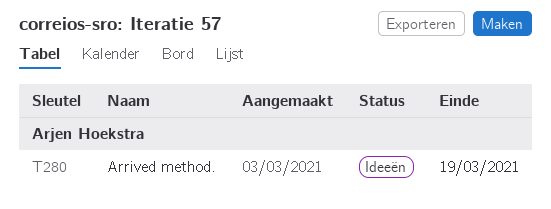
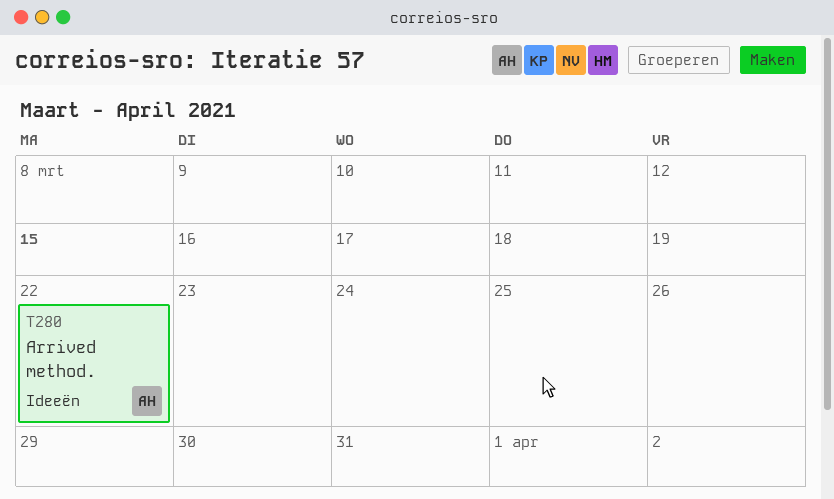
T280, due: Mar 19 -> Mar 22

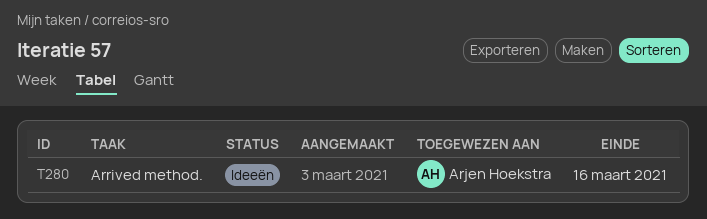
T280, due: Mar 22 -> Mar 16

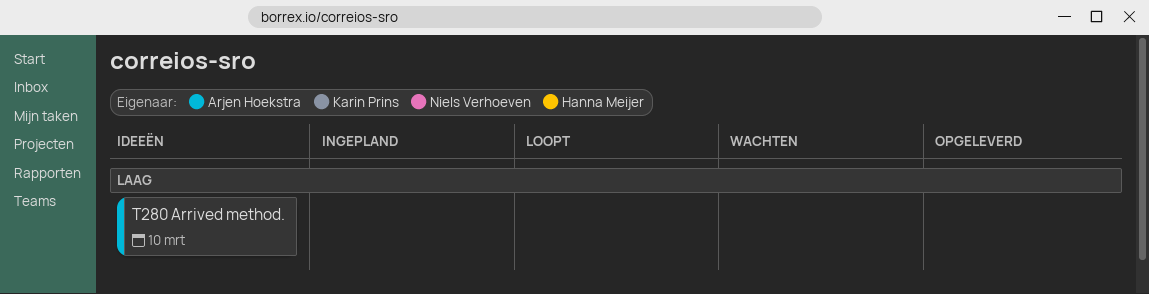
T280, due: Mar 16 -> Mar 10

